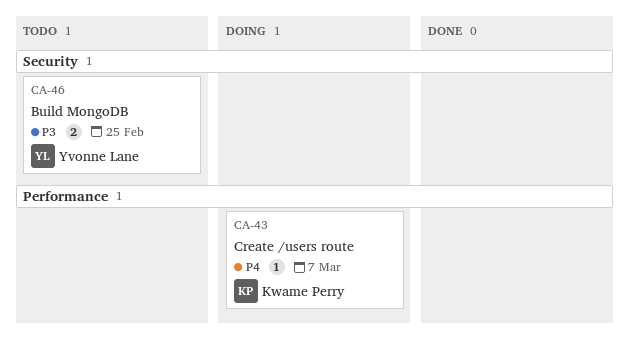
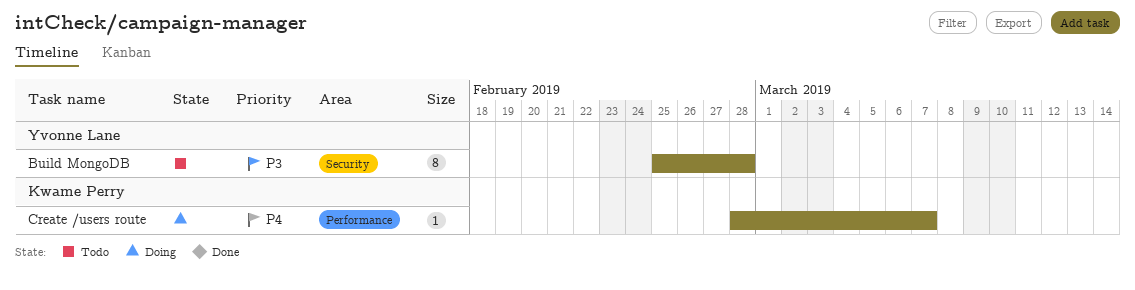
Build MongoDB, estimate: 2 -> 8
Build MongoDB, due: Feb 25 -> Feb 28

